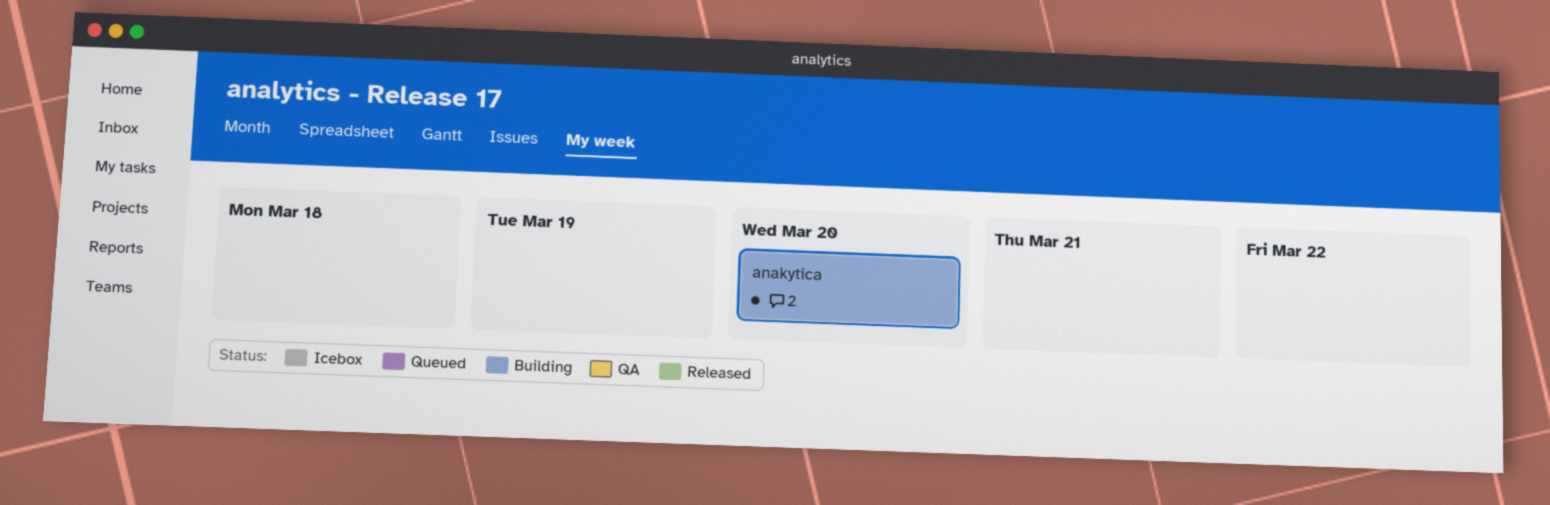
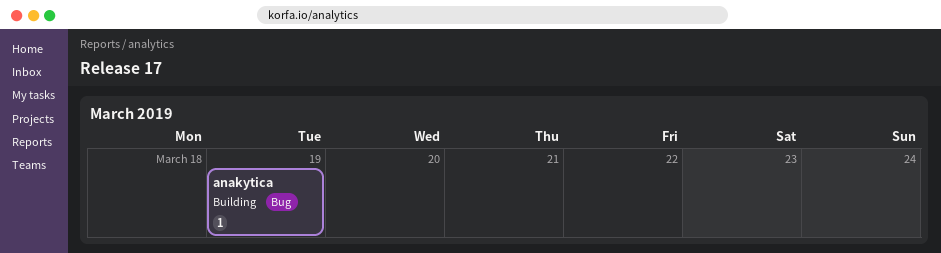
anakytica, due: Mar 20 -> Mar 19

